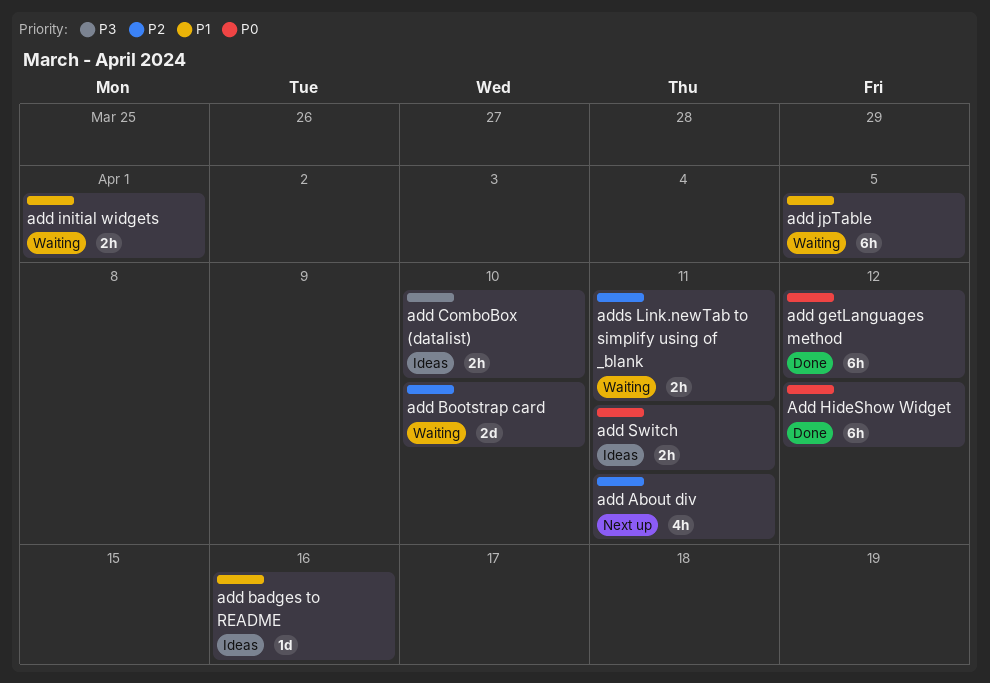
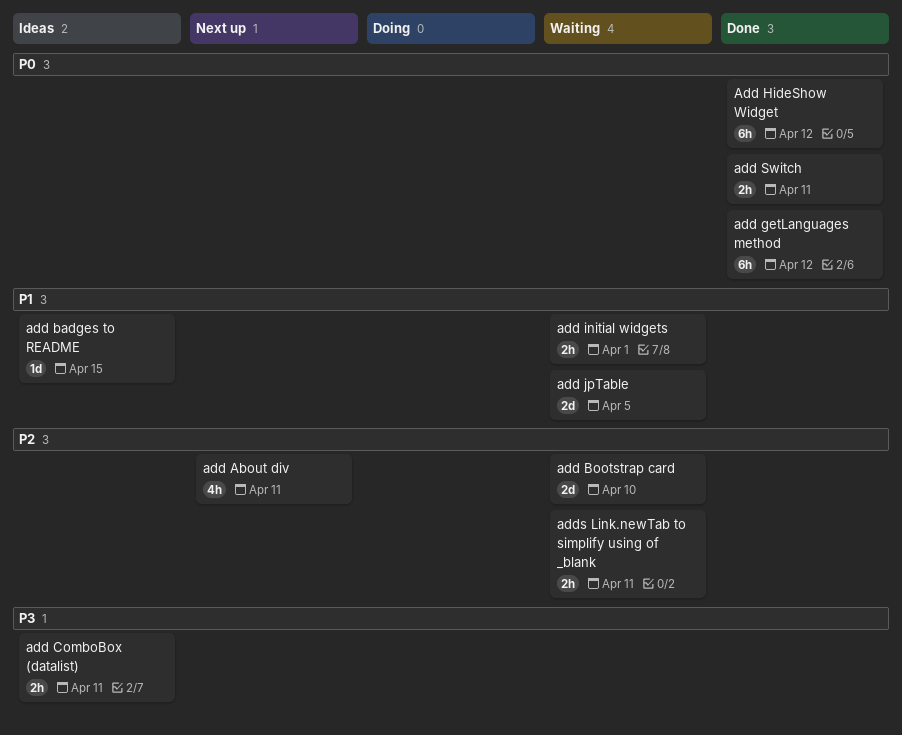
add badges to README, due: Apr 16 -> Apr 15
add ComboBox (datalist), due: Apr 10 -> Apr 11
add jpTable, estimate: 6h -> 2d
add Switch, status: Ideas -> Done

